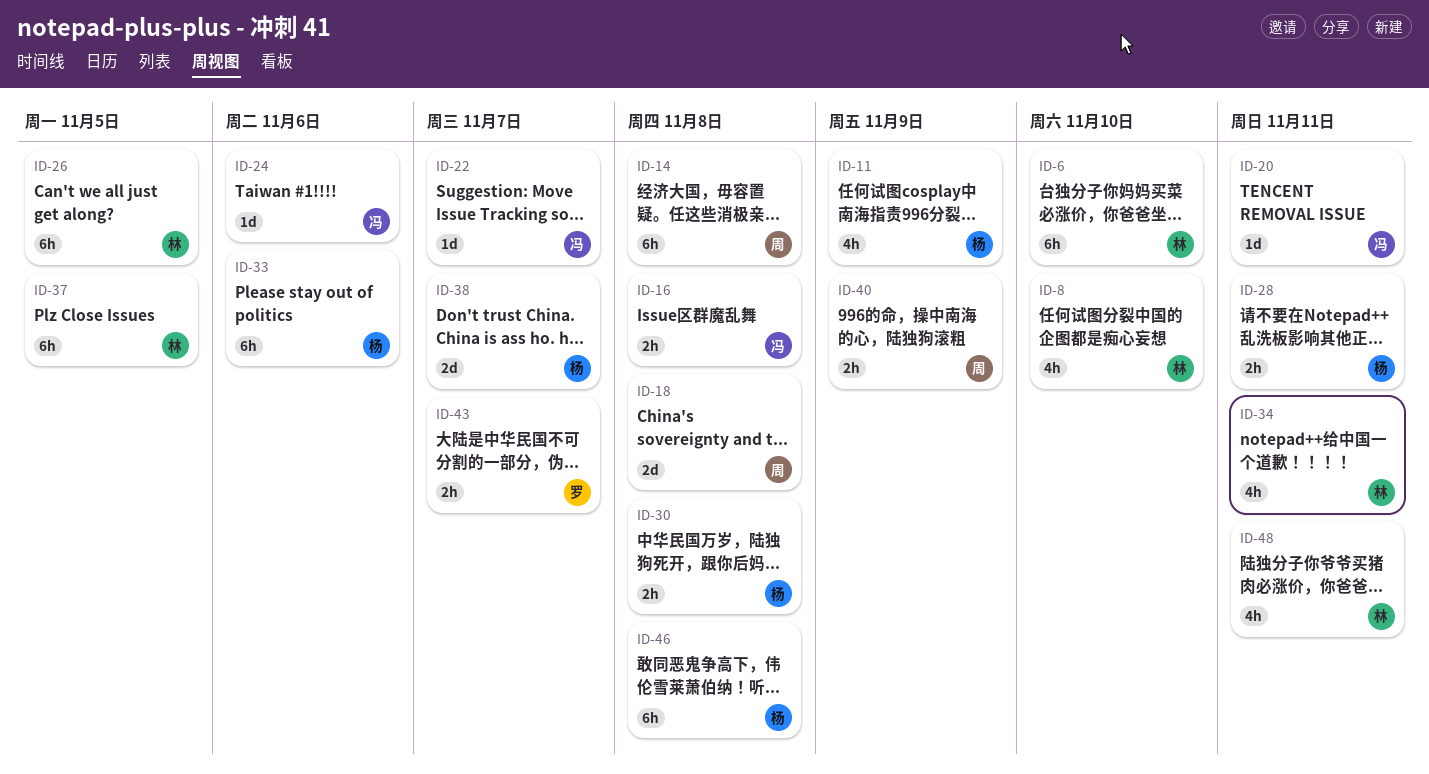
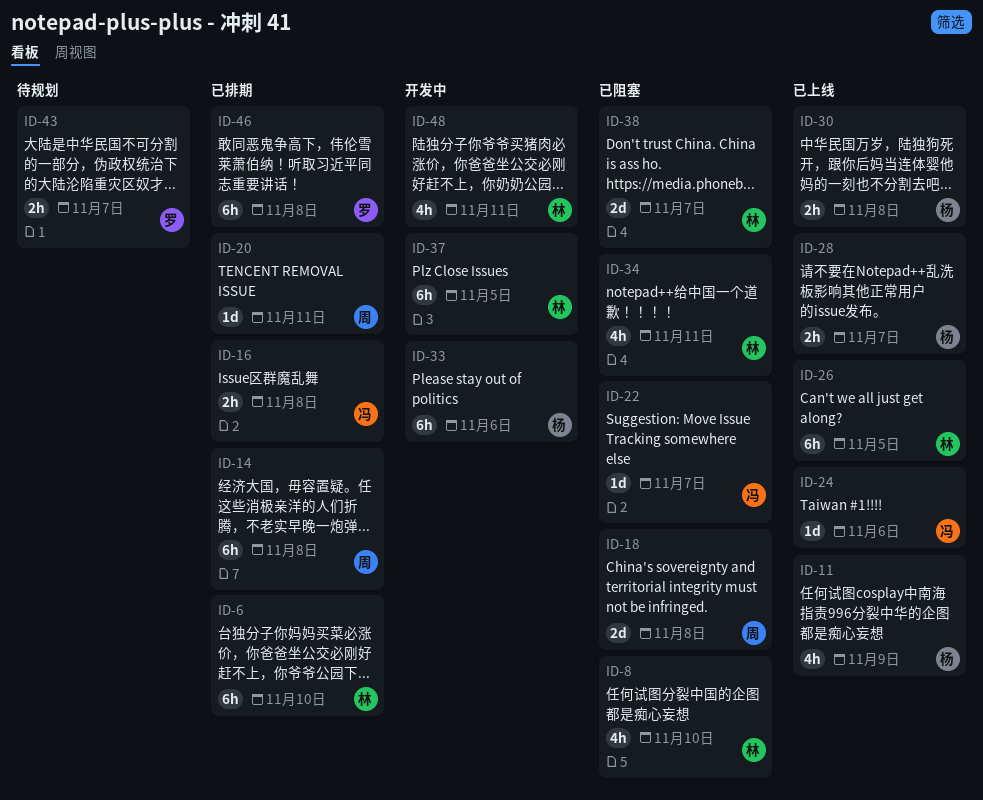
ID-20, owner: 冯 -> 周
ID-28, due: Nov 11 -> Nov 7
ID-38, owner: 杨 -> 林
ID-40: present -> none
ID-46, owner: 杨 -> 罗

